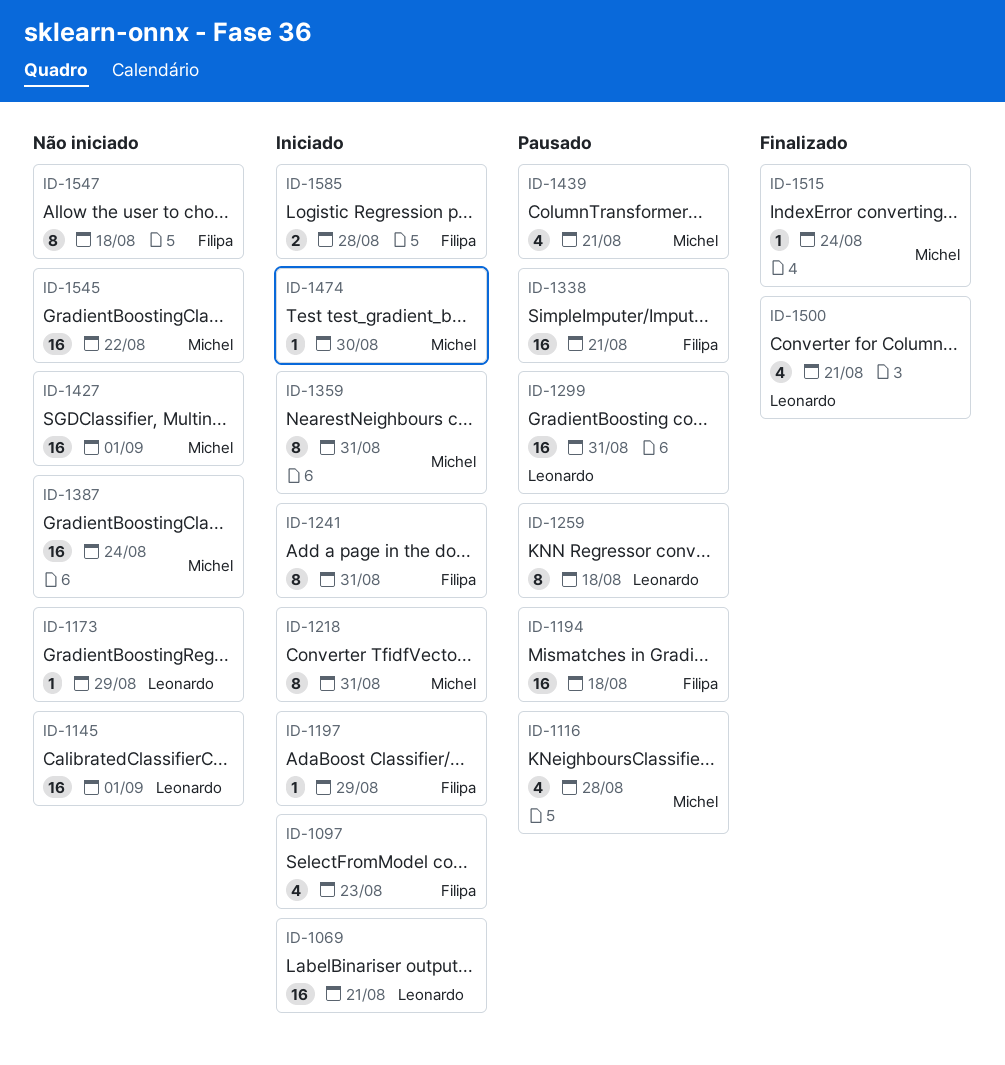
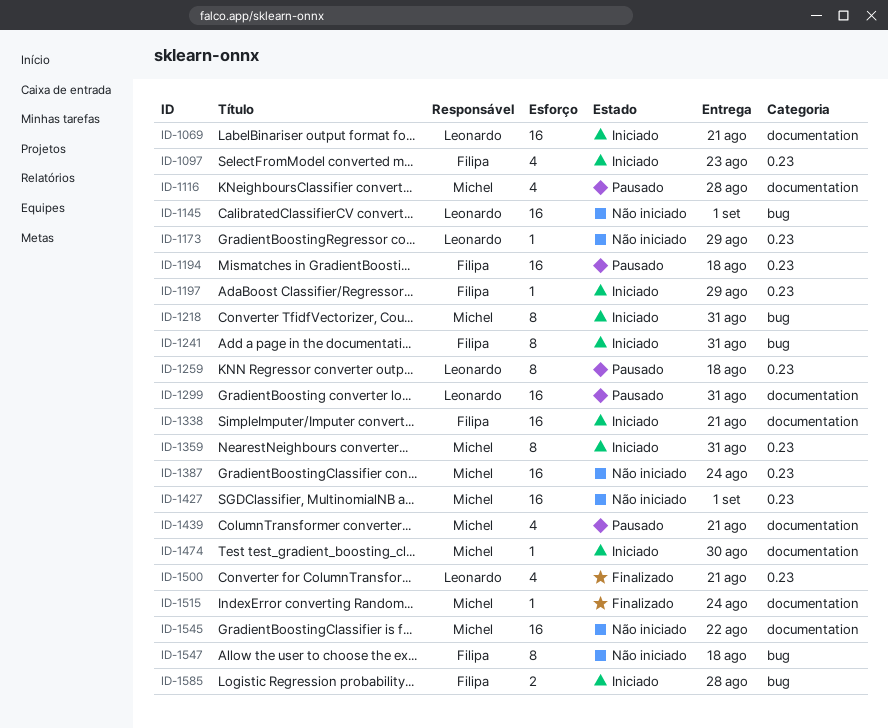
ID-1338, status: Pausado -> Iniciado

